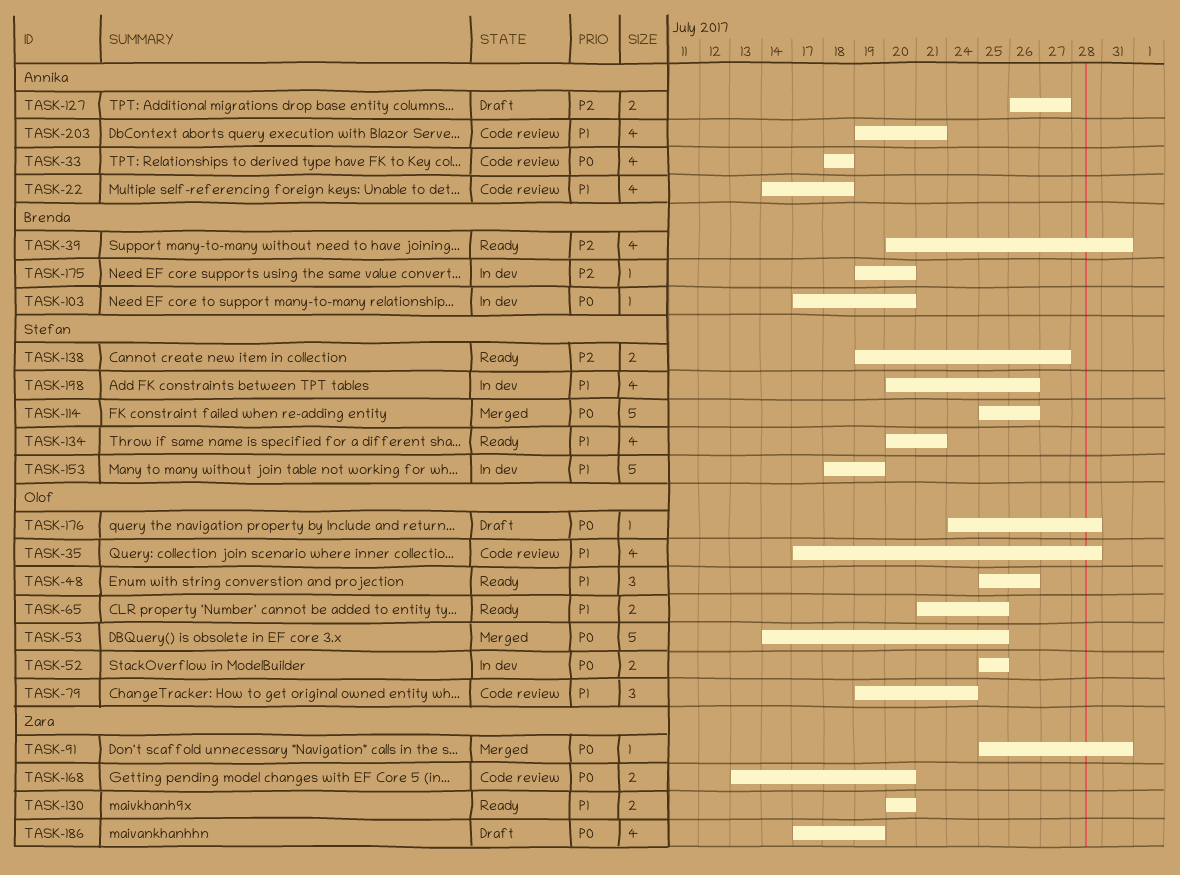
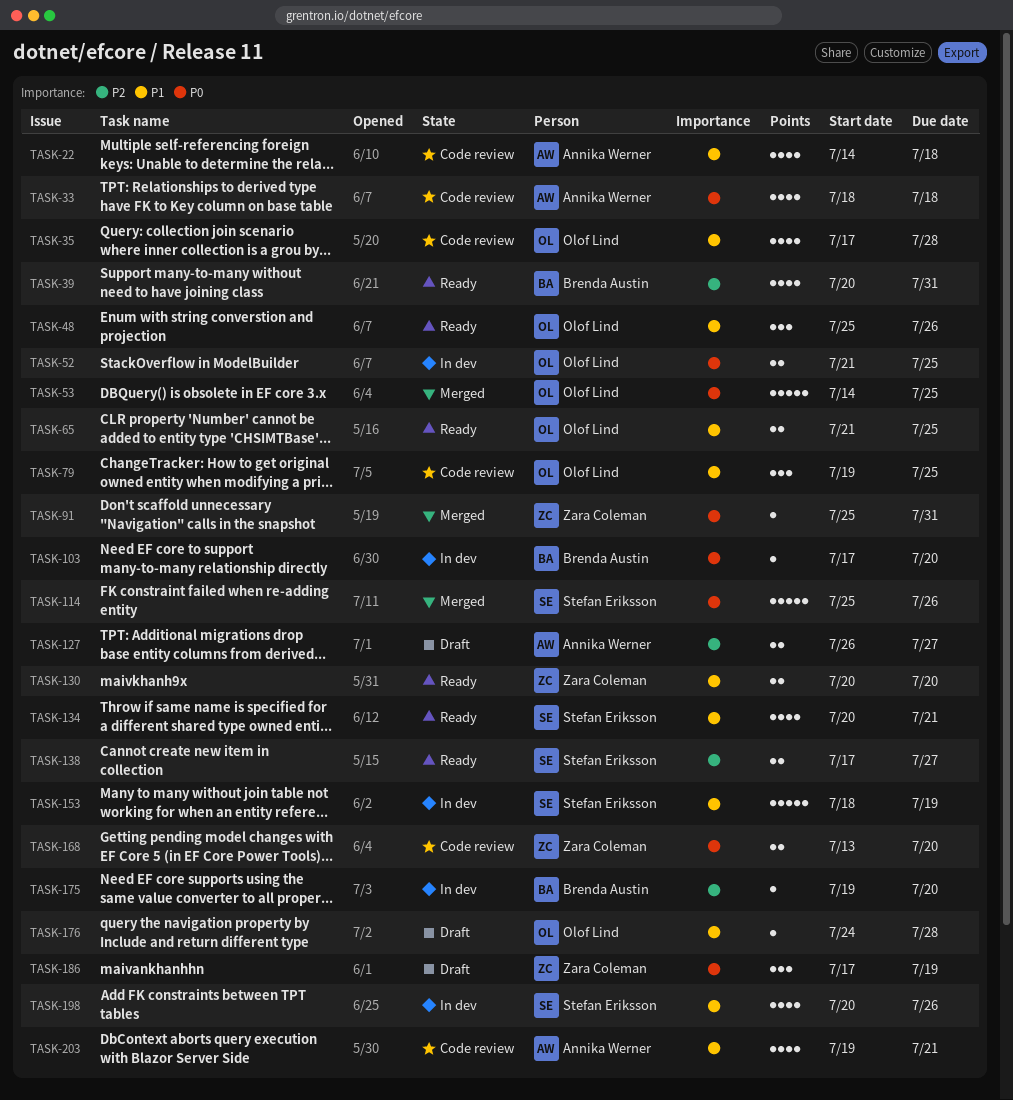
TASK-52, start: Jul 25 -> Jul 21
TASK-79, due: Jul 24 -> Jul 25
TASK-138, start: Jul 19 -> Jul 17
TASK-176, priority: P0 -> P1
TASK-186, estimate: 4 -> 3

